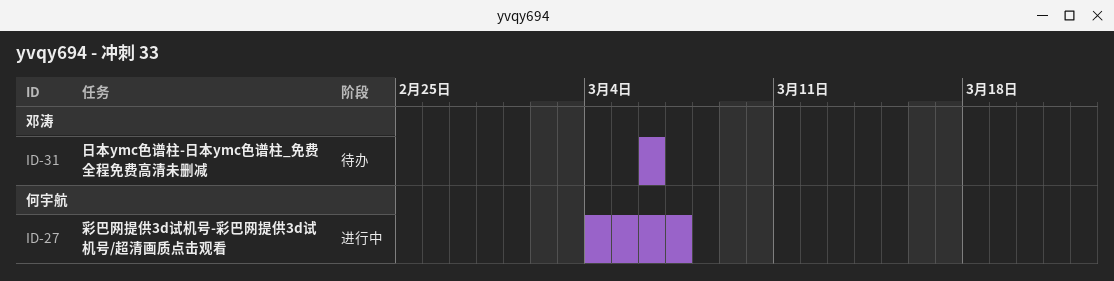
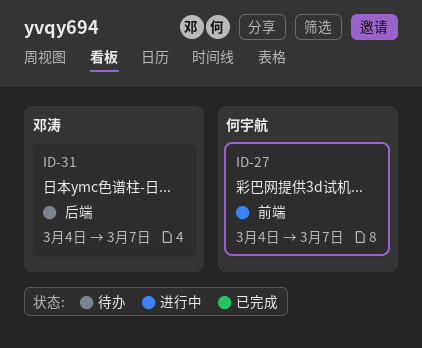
ID-31, start: Mar 6 -> Mar 4
ID-31, due: Mar 6 -> Mar 7

